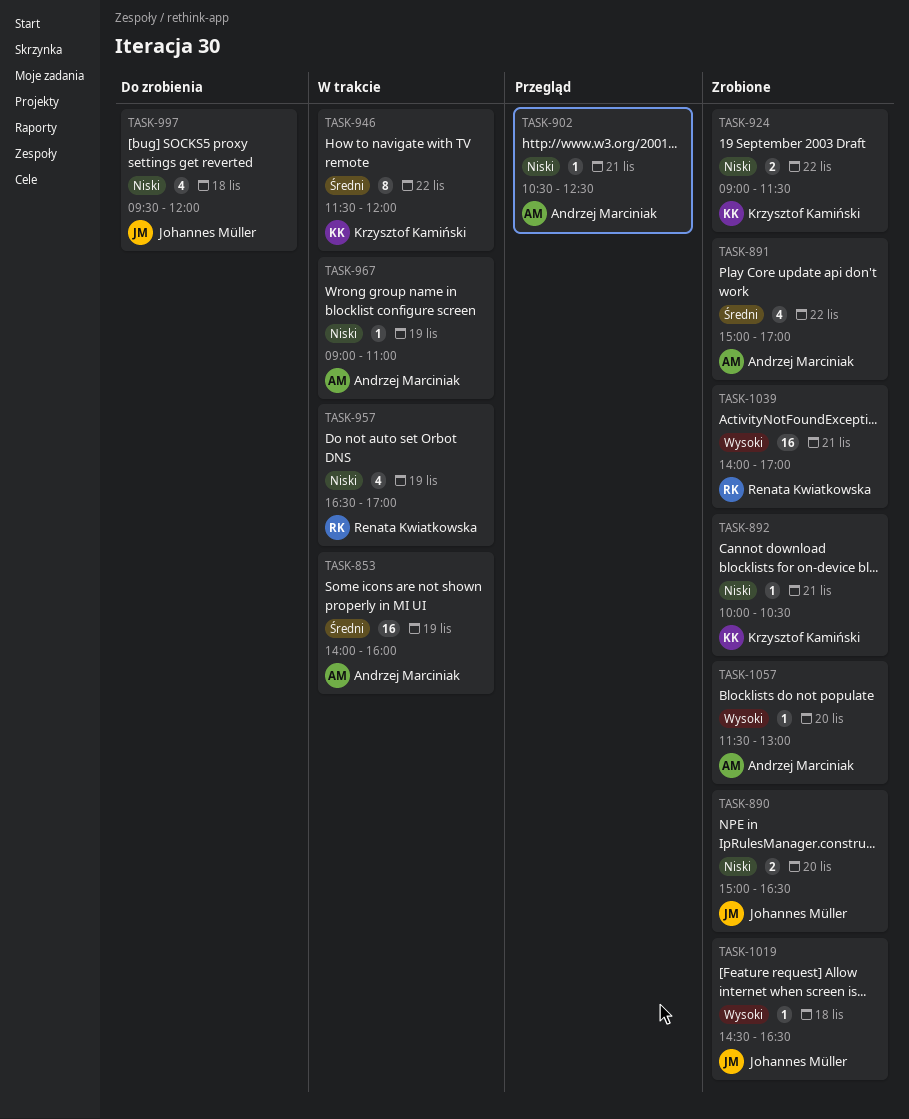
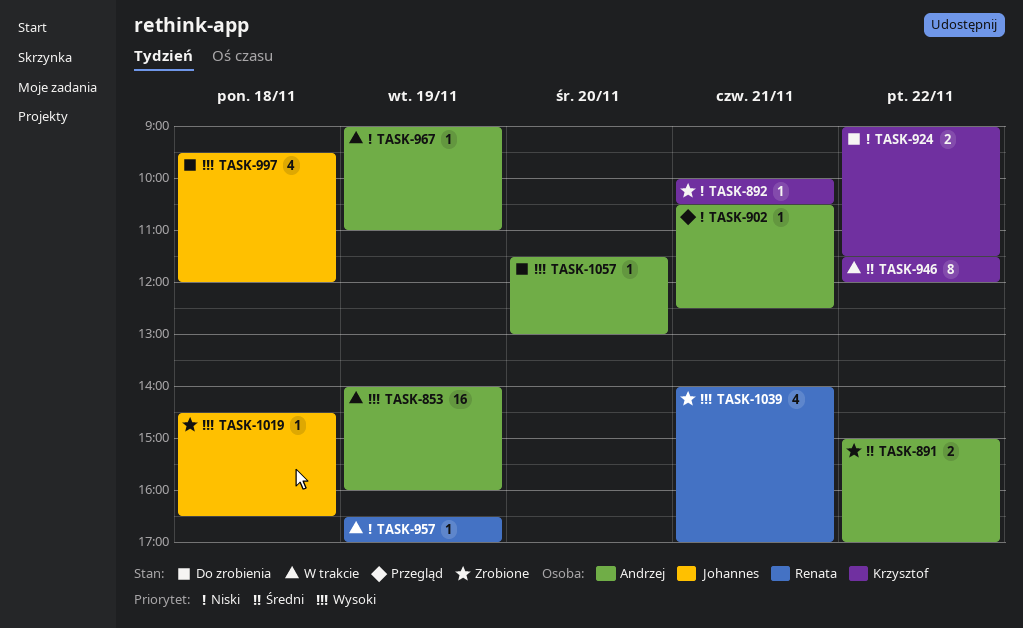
TASK-853, priority: Średni -> Wysoki
TASK-890: present -> none
TASK-891, estimate: 4 -> 2
TASK-924, status: Zrobione -> Do zrobienia
TASK-957, estimate: 4 -> 1
TASK-997, priority: Niski -> Wysoki
TASK-1039, estimate: 16 -> 4
TASK-1057, status: Zrobione -> Do zrobienia

